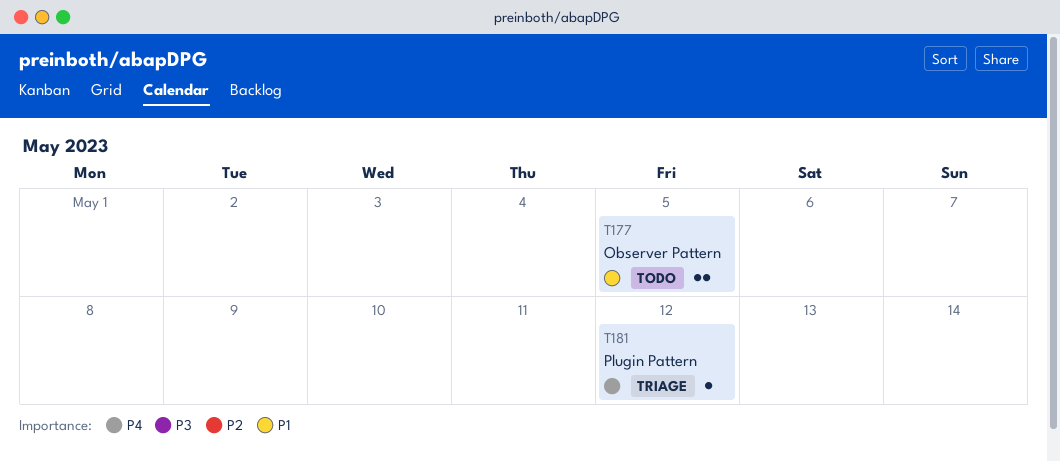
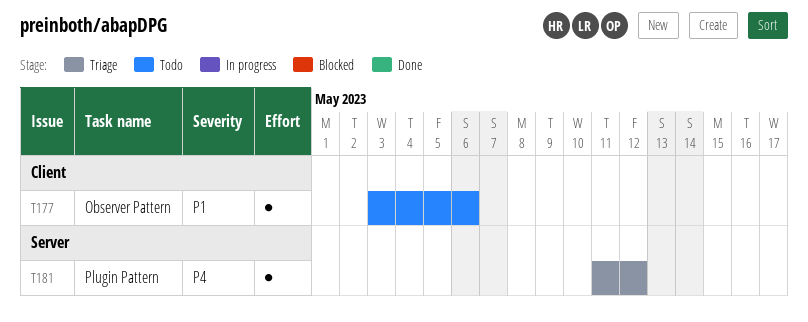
T177, estimate: 2 -> 1
T177, due: May 5 -> May 6

